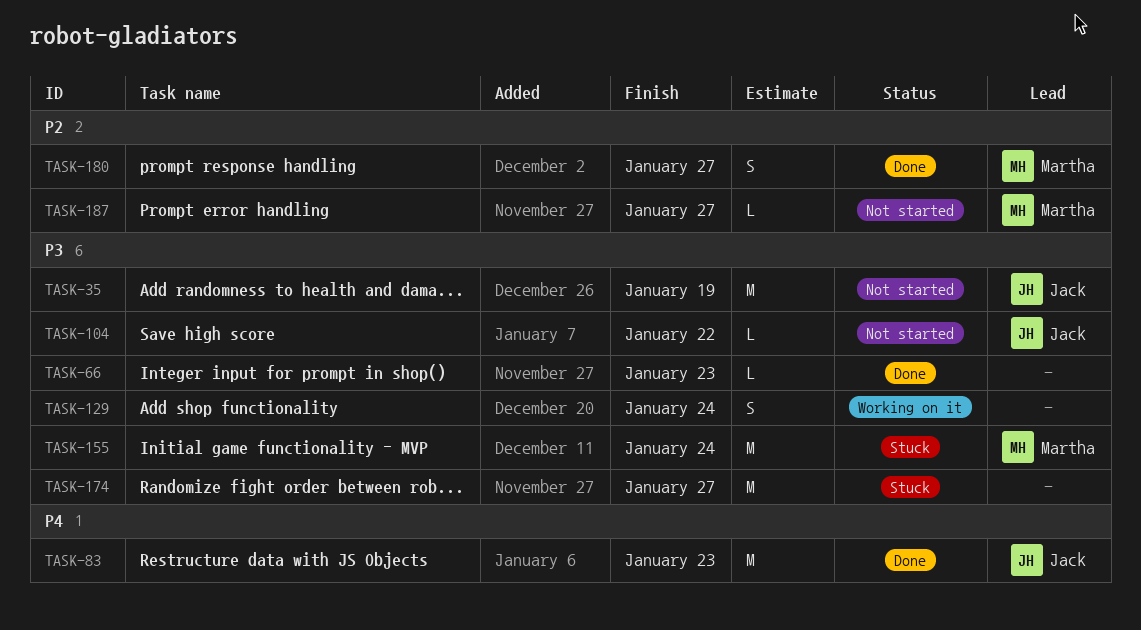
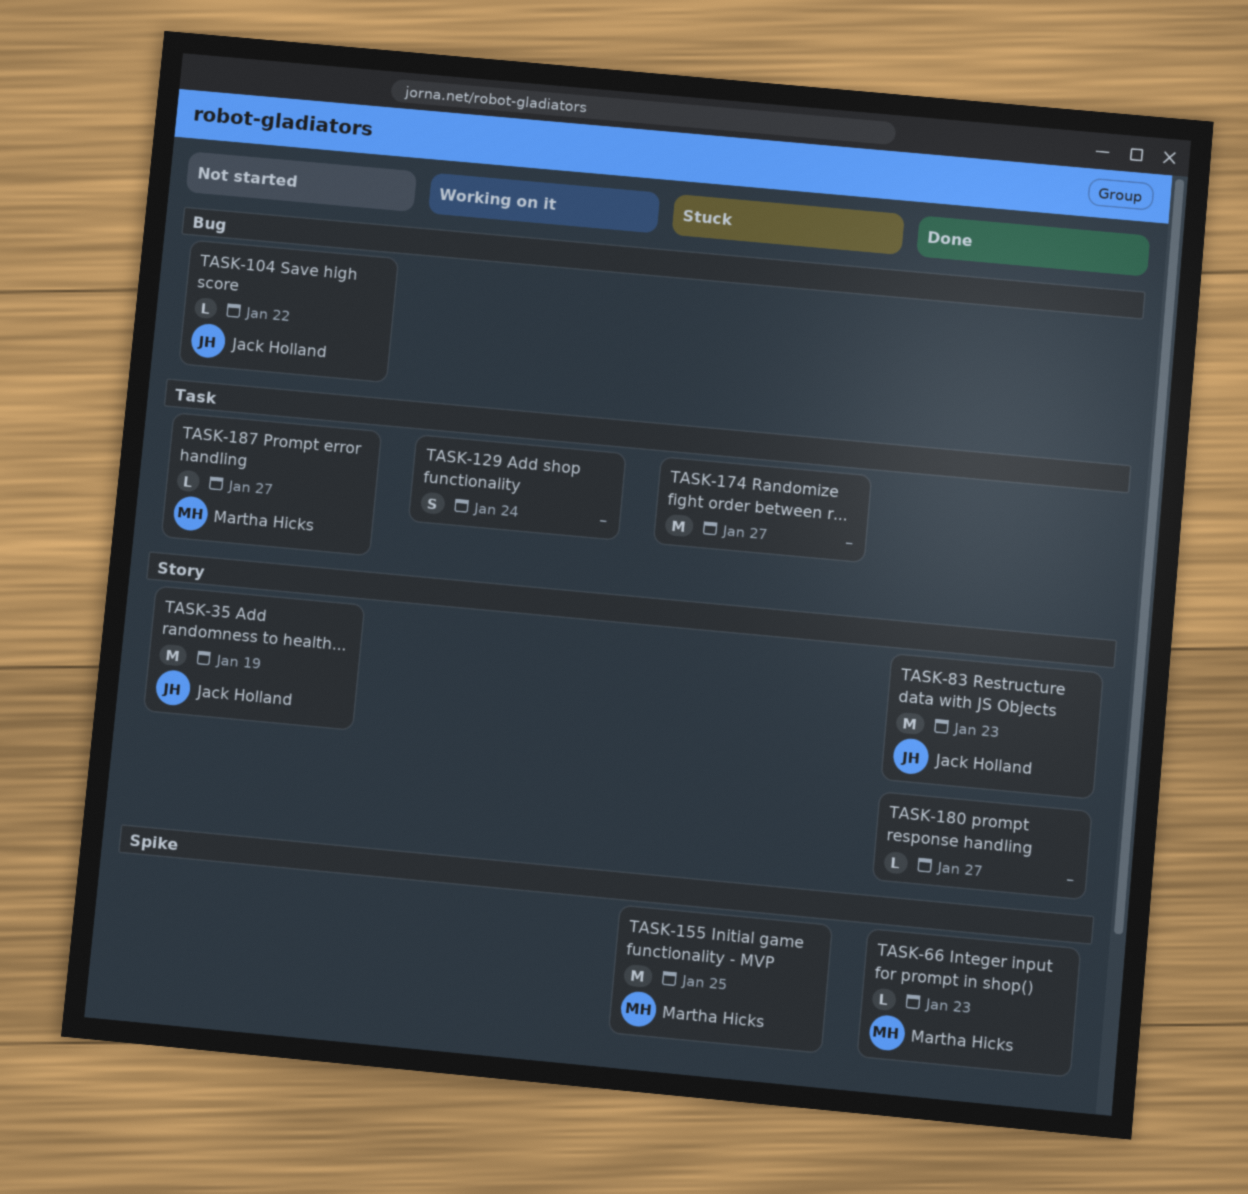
TASK-66, owner: none -> Martha Hicks
TASK-155, due: Jan 24 -> Jan 25
TASK-180, owner: Martha Hicks -> none
TASK-180, estimate: S -> L

